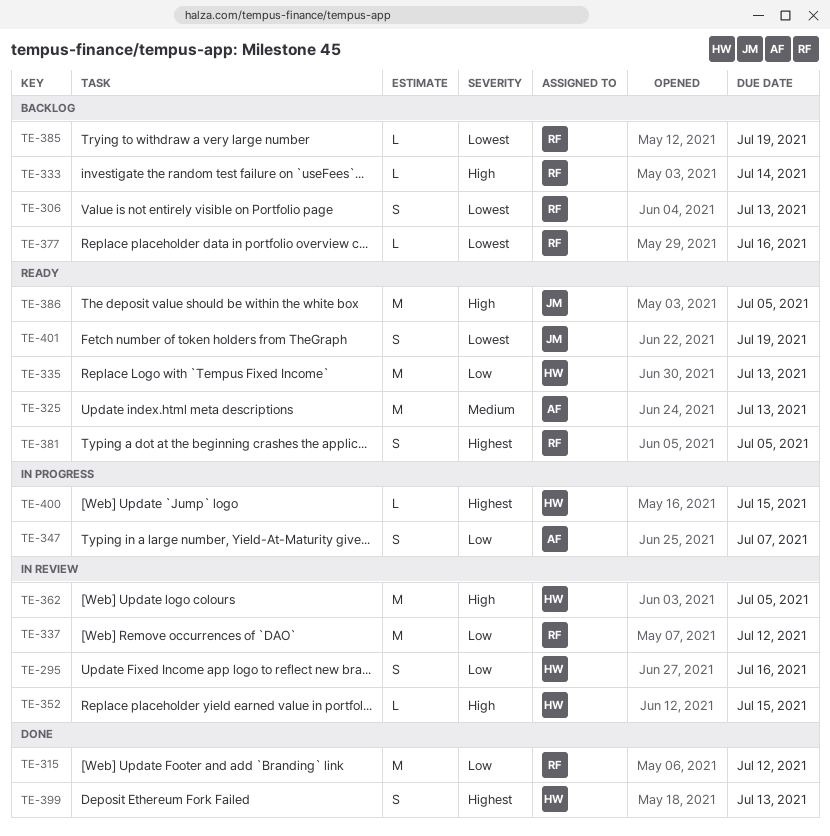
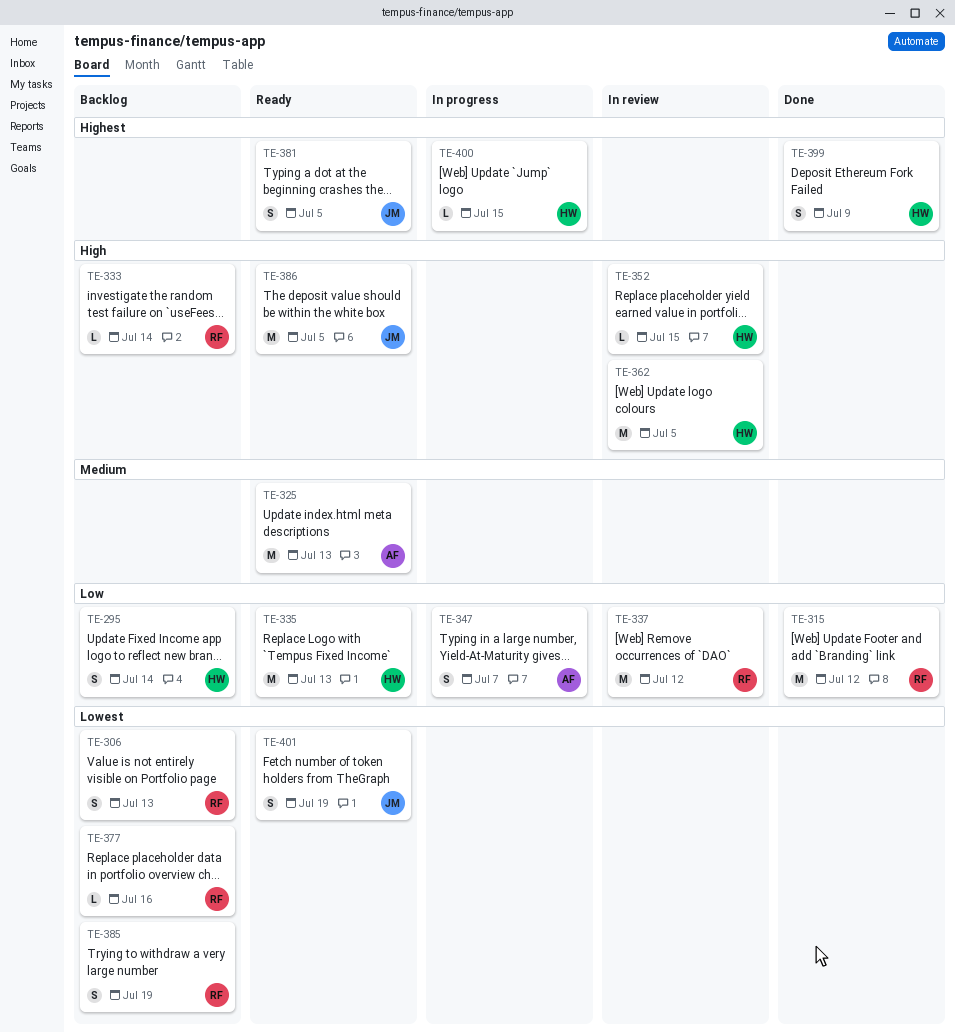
TE-295, status: In review -> Backlog
TE-295, due: Jul 16 -> Jul 14
TE-381, owner: RF -> JM
TE-385, estimate: L -> S
TE-399, due: Jul 13 -> Jul 9

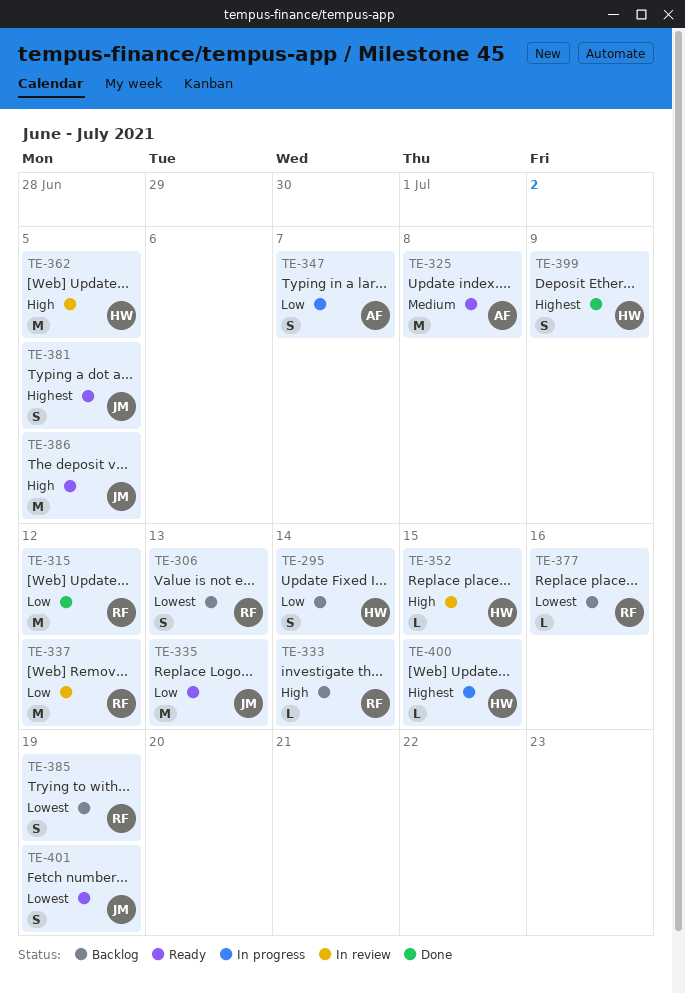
TE-325, due: Jul 13 -> Jul 8
TE-335, owner: HW -> JM

